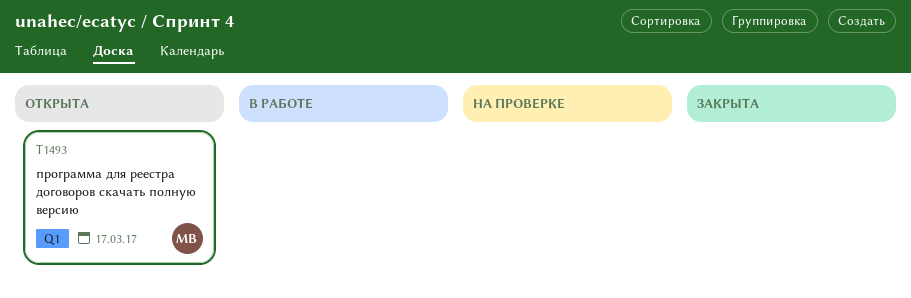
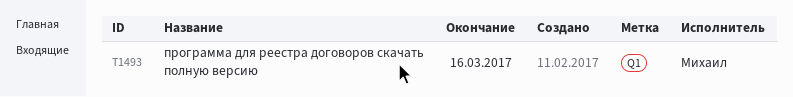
T1493, due: Mar 17 -> Mar 16

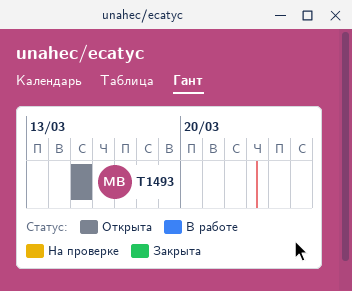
T1493, due: Mar 16 -> Mar 15

